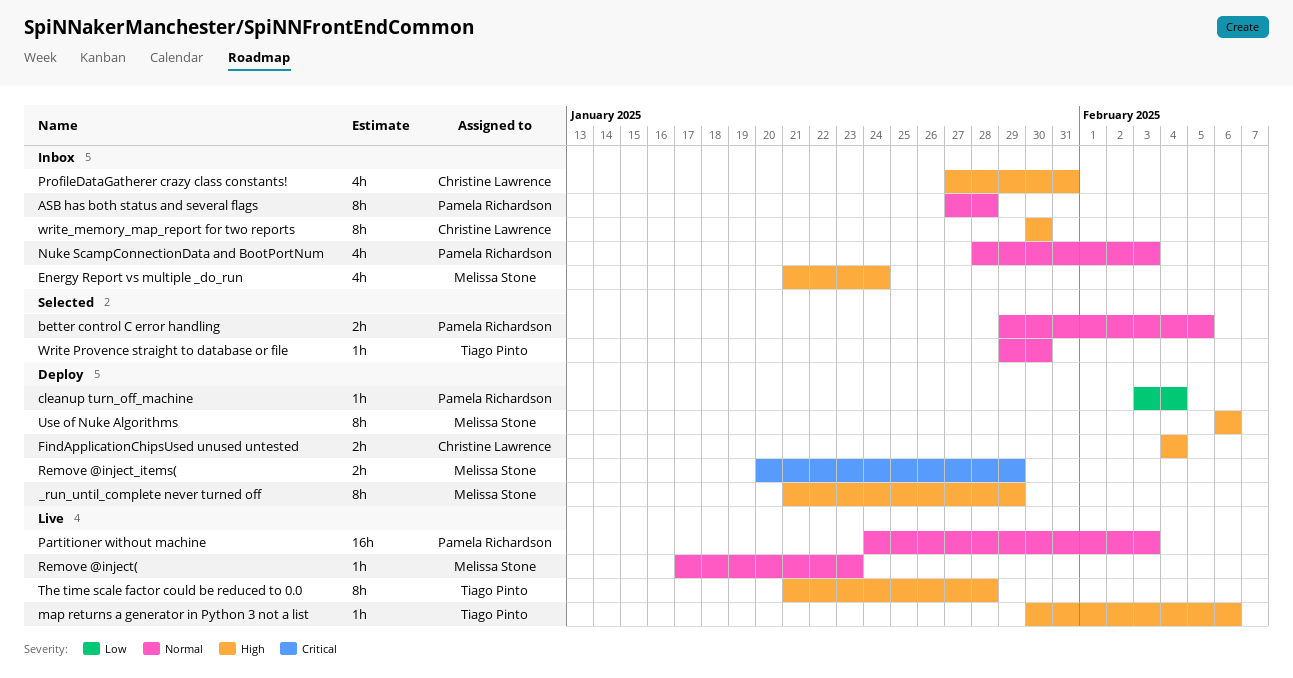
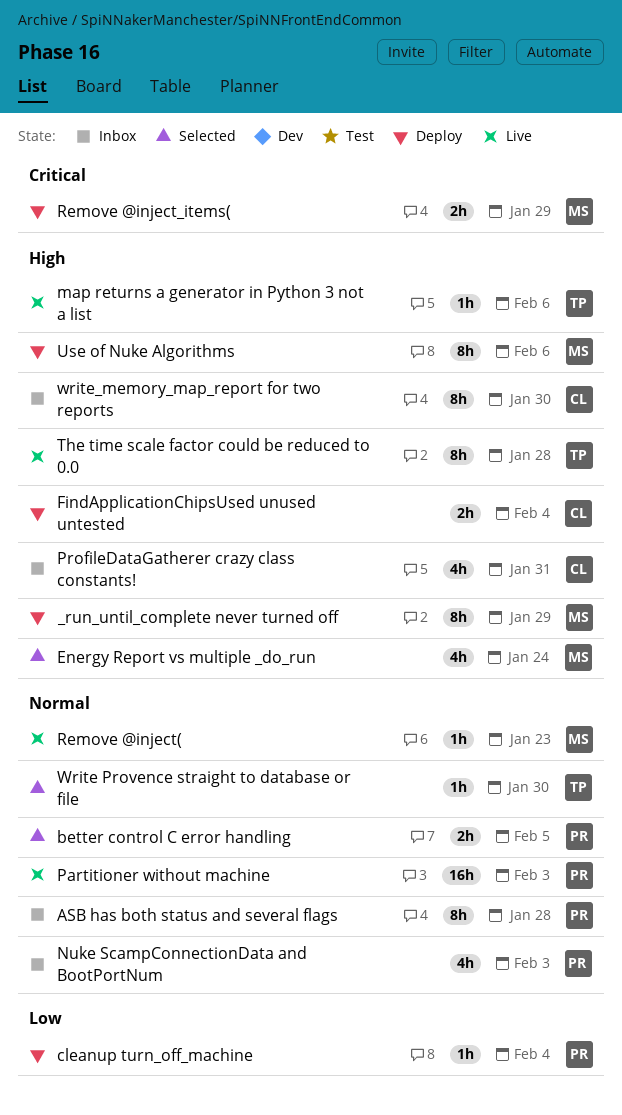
Energy Report vs multiple _do_run, status: Inbox -> Selected

